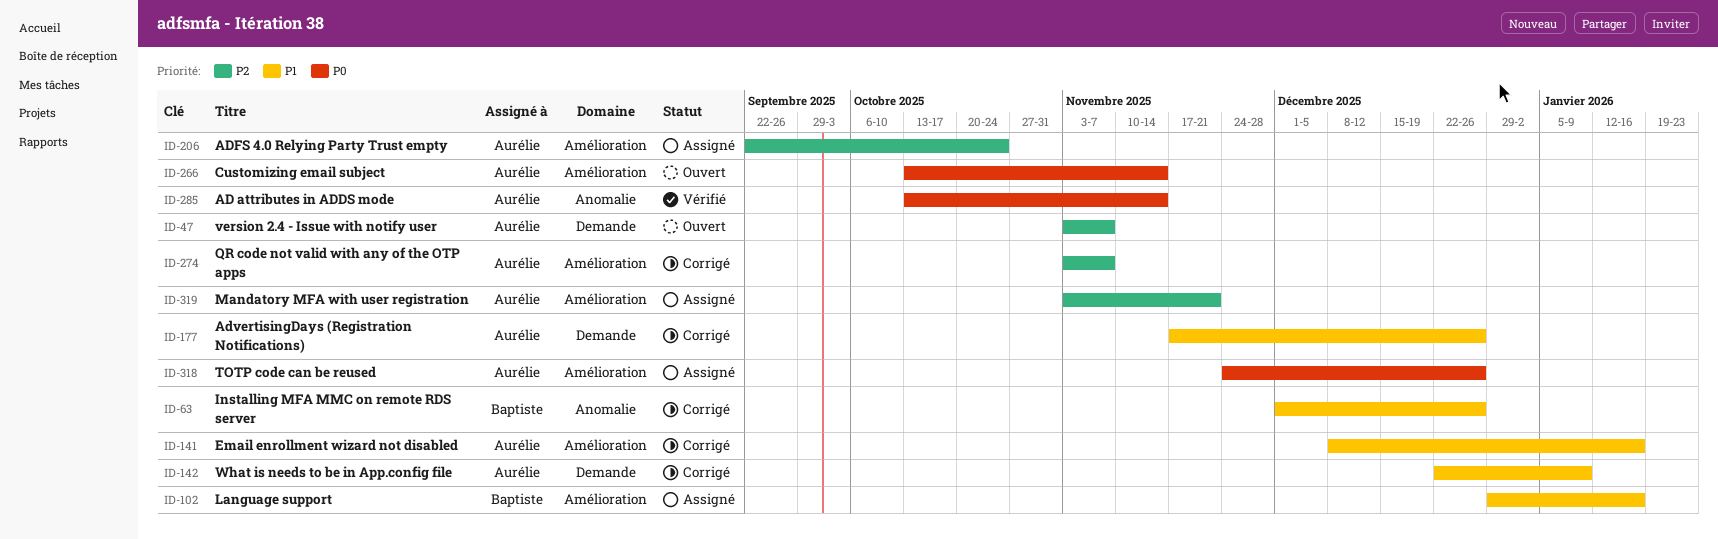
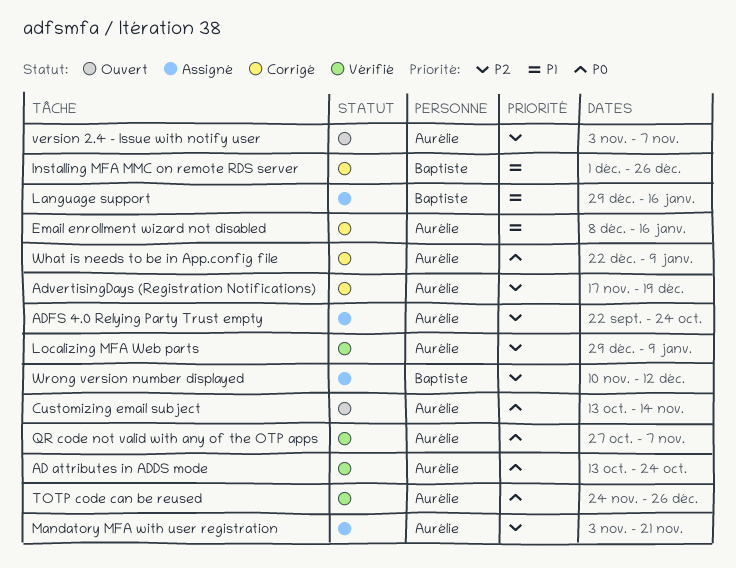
AD attributes in ADDS mode, due: Nov 14 -> Oct 24
AdvertisingDays (Registration Notifications), priority: P1 -> P2
AdvertisingDays (Registration Notifications), due: Dec 26 -> Dec 19
Localizing MFA Web parts: none -> present
QR code not valid with any of the OTP apps, status: Corrigé -> Vérifié
QR code not valid with any of the OTP apps, priority: P2 -> P0
QR code not valid with any of the OTP apps, start: Nov 3 -> Oct 27
TOTP code can be reused, status: Assigné -> Vérifié
What is needs to be in App.config file, priority: P1 -> P0
Wrong version number displayed: none -> present

